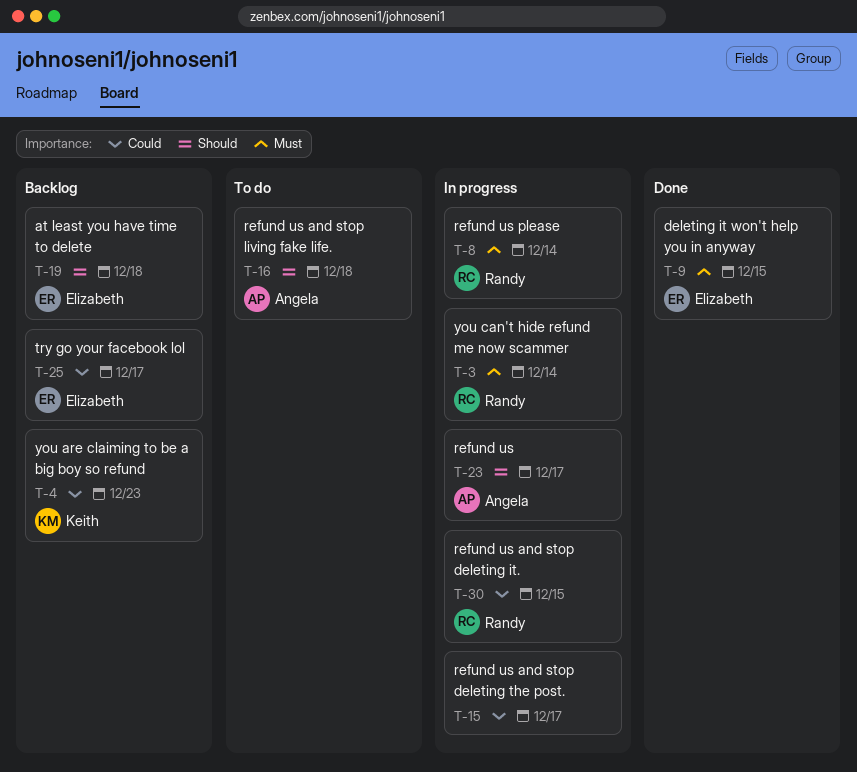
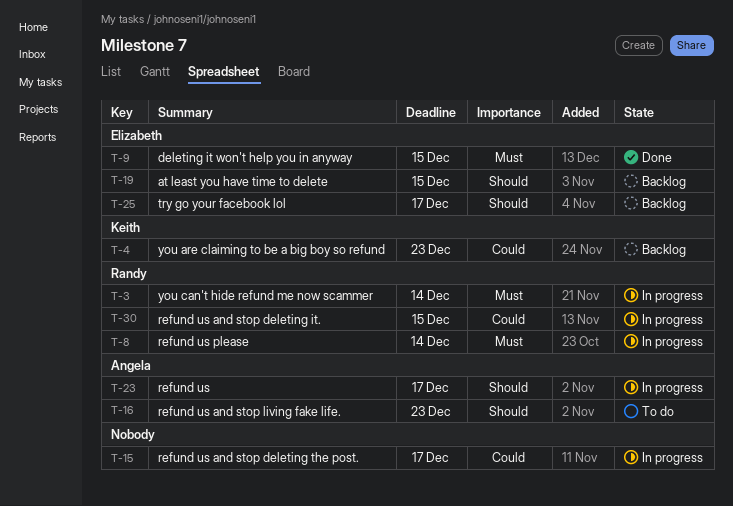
T-16, due: Dec 18 -> Dec 23
T-19, due: Dec 18 -> Dec 15
T-25, priority: Could -> Should

